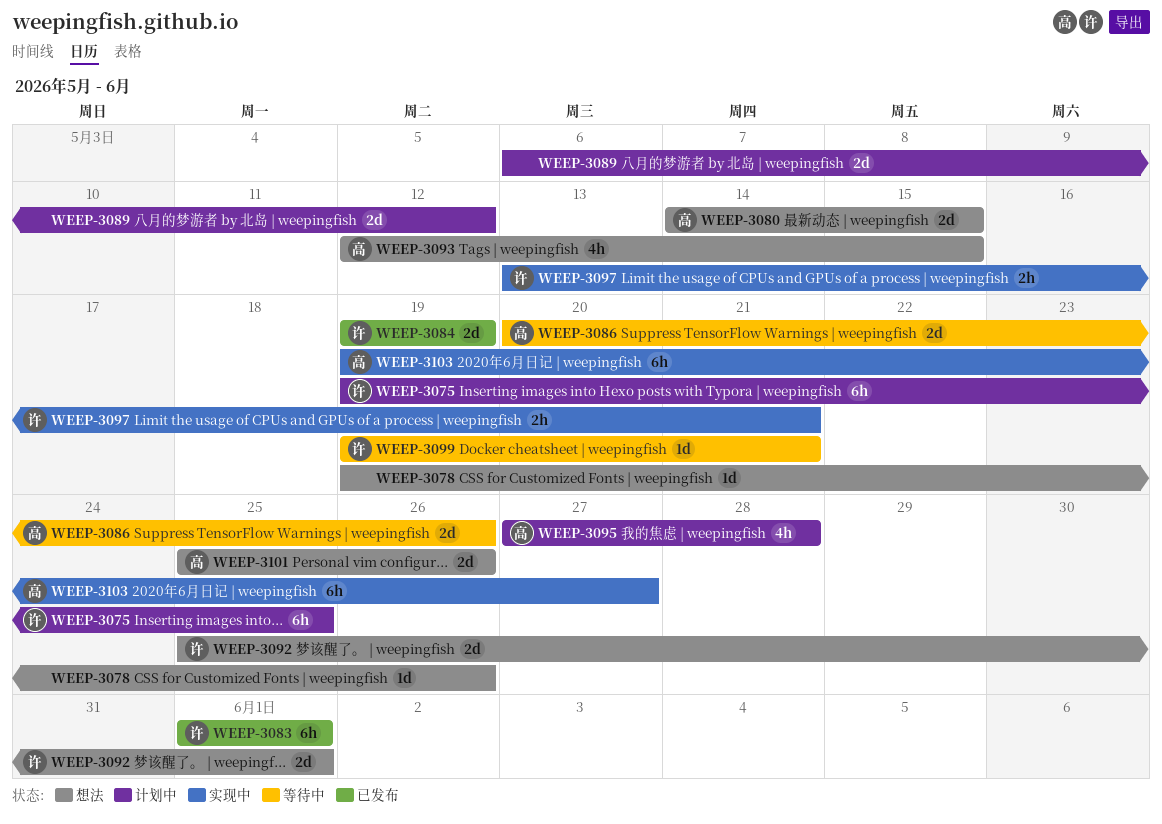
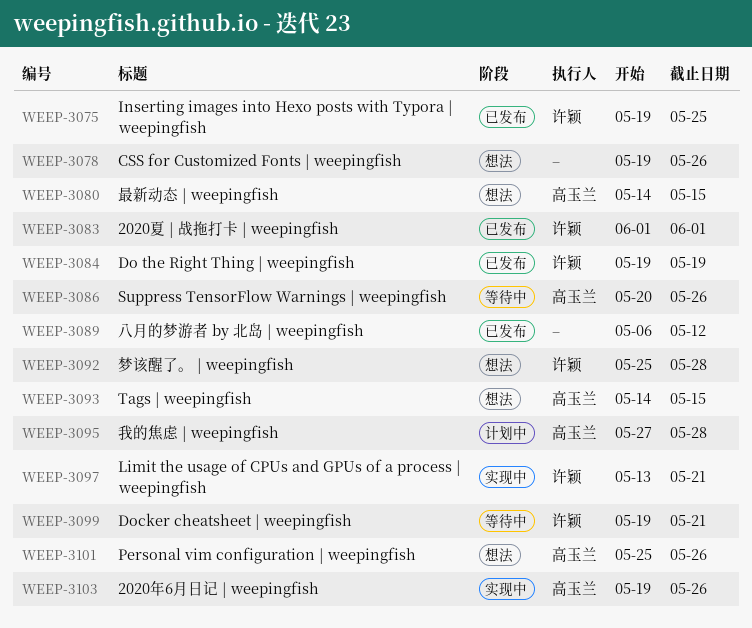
WEEP-3075, status: 计划中 -> 已发布
WEEP-3089, status: 计划中 -> 已发布
WEEP-3092, due: Jun 1 -> May 28
WEEP-3093, start: May 12 -> May 14
WEEP-3103, due: May 27 -> May 26

